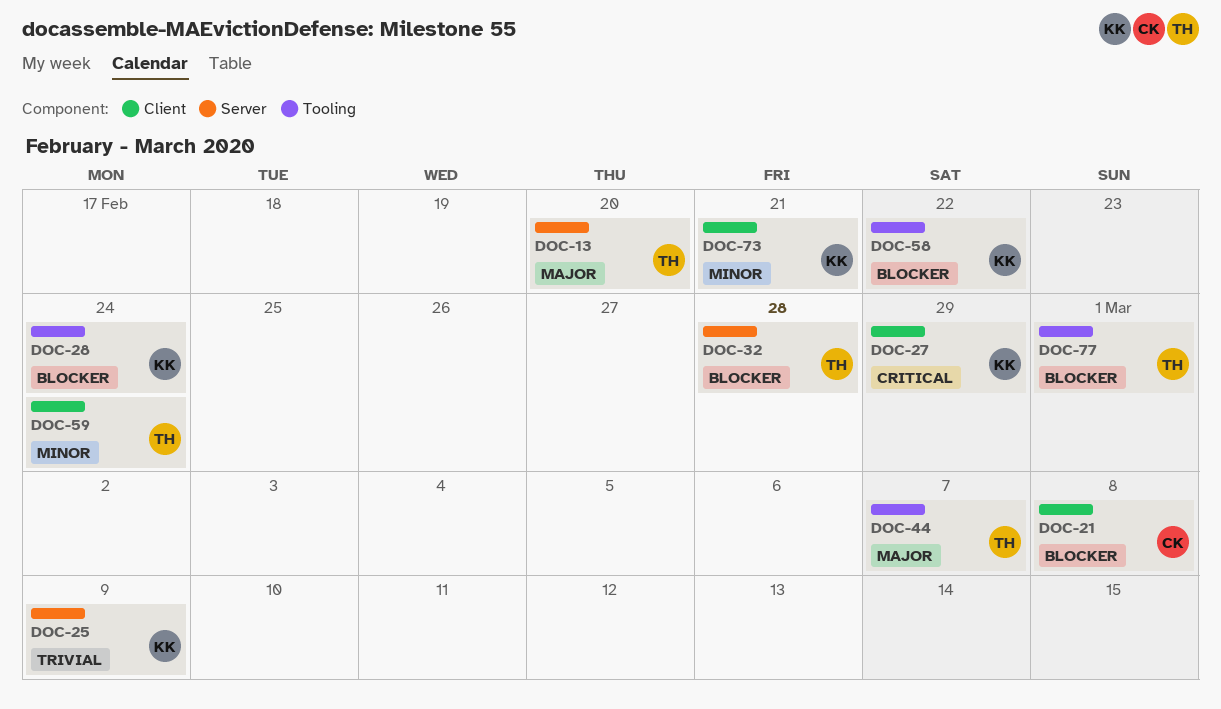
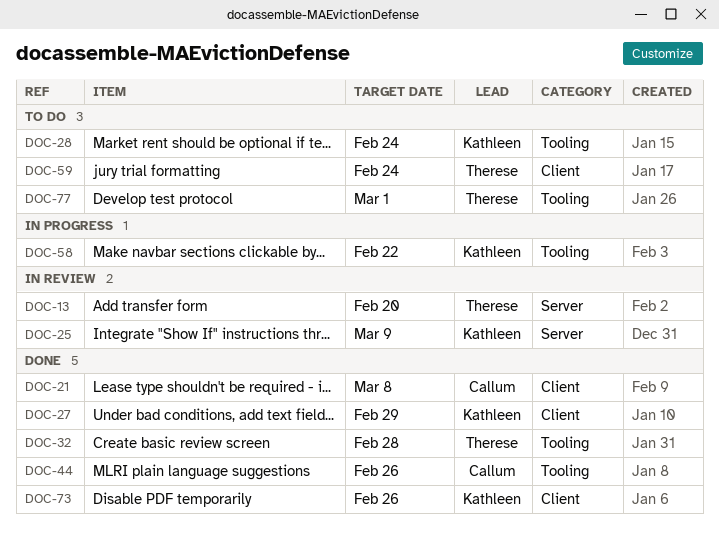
DOC-32, label: Server -> Tooling
DOC-44, owner: Therese -> Callum
DOC-44, due: Mar 7 -> Feb 26
DOC-73, due: Feb 21 -> Feb 26

